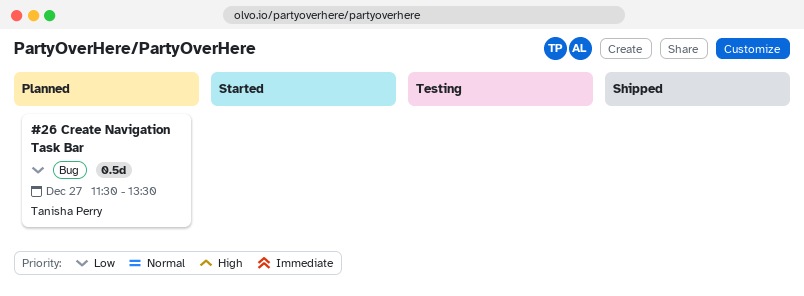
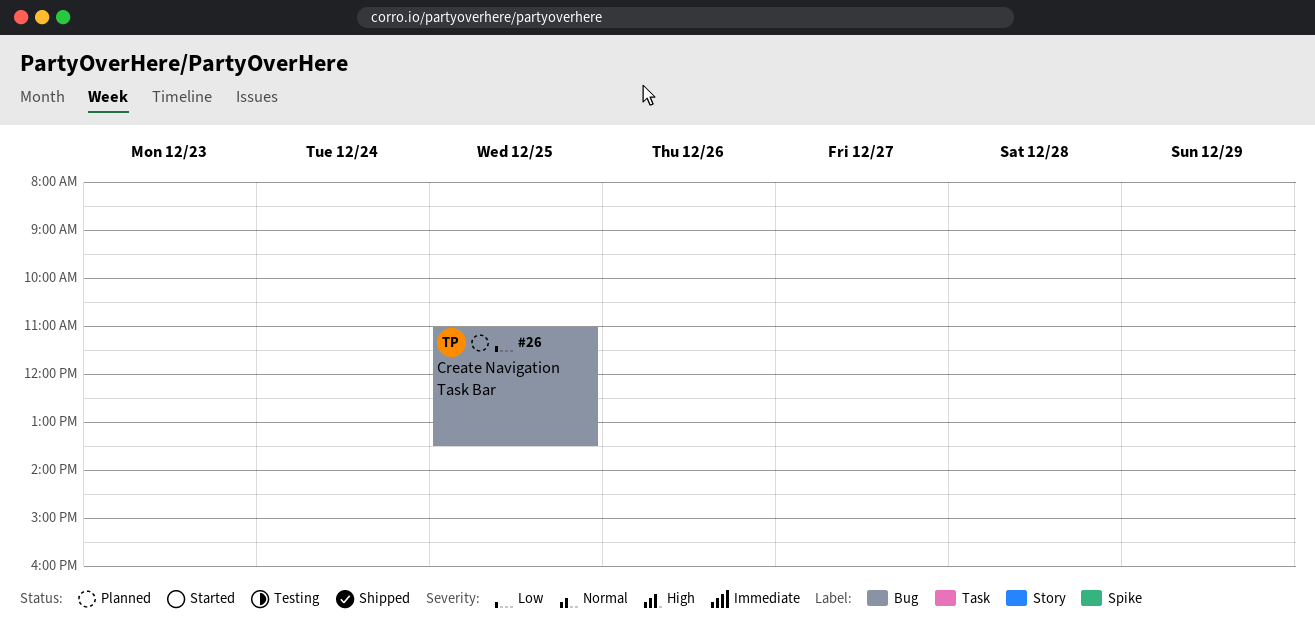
#26, day: Dec 27 -> Dec 25
#26, begins: 11:30 -> 11:00

